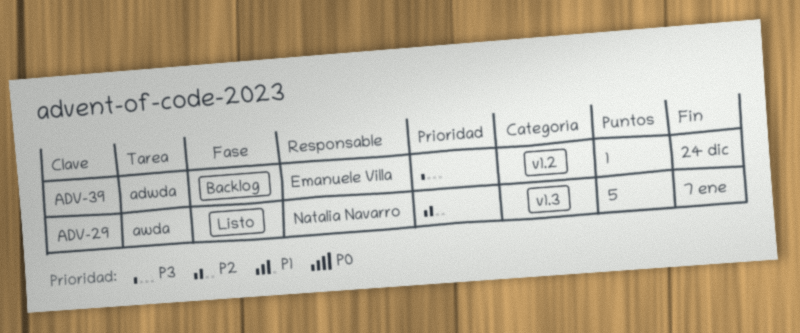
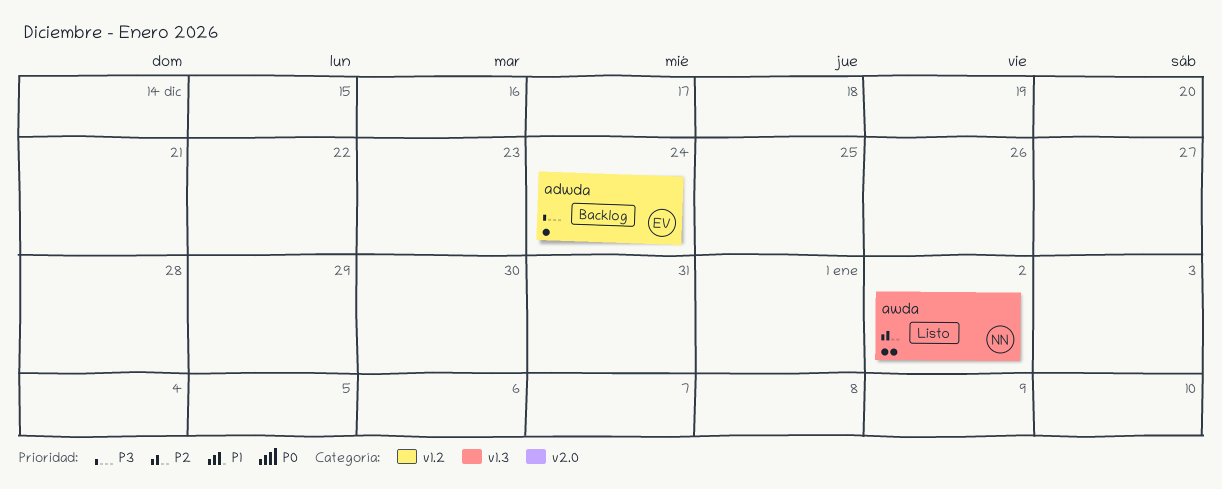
awda, estimate: 5 -> 2
awda, due: Jan 7 -> Jan 2

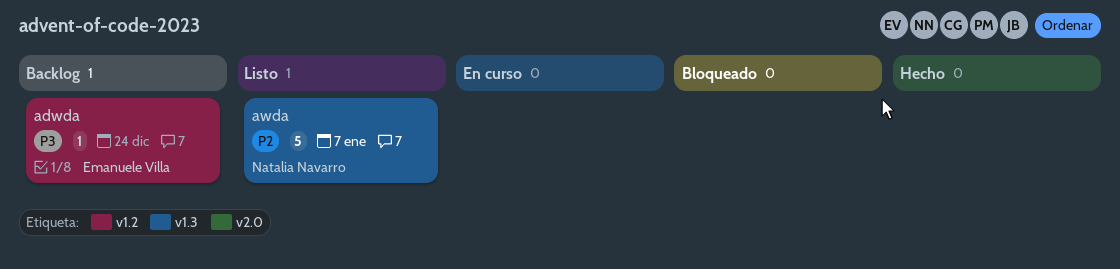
awda, estimate: 2 -> 5
awda, due: Jan 2 -> Jan 7

